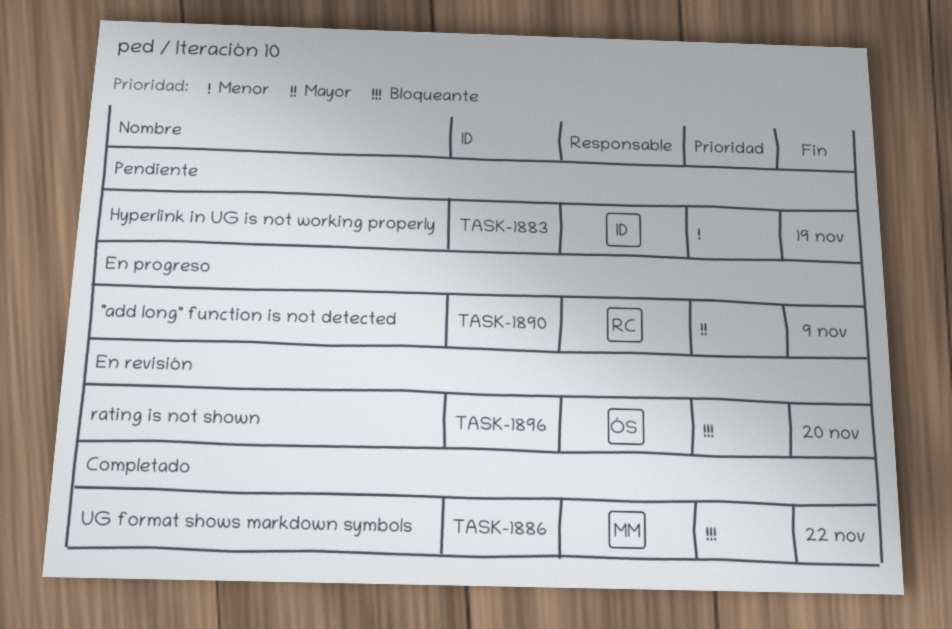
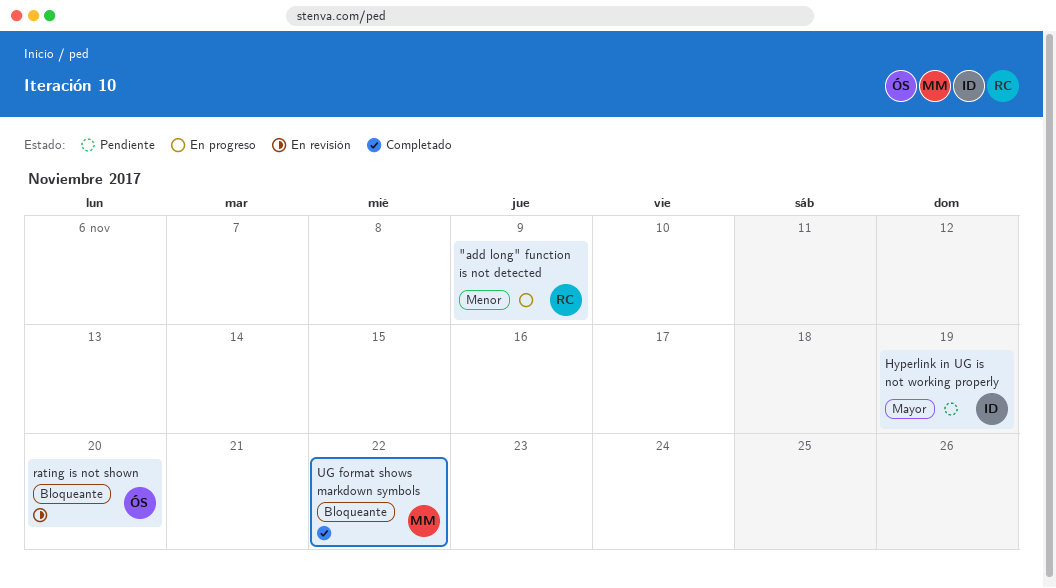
"add long" function is not detected, priority: Mayor -> Menor
Hyperlink in UG is not working properly, priority: Menor -> Mayor

